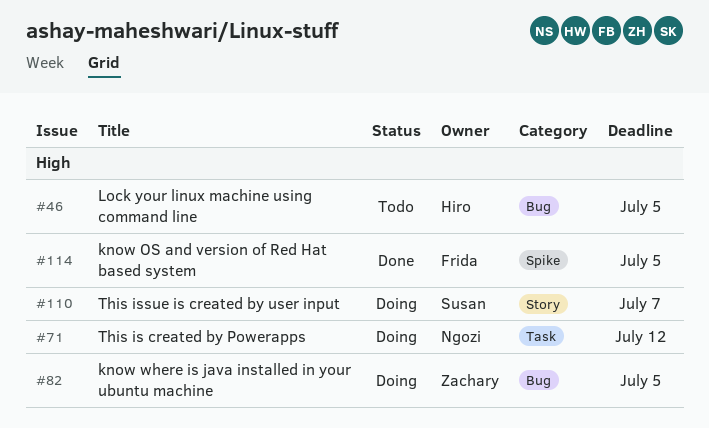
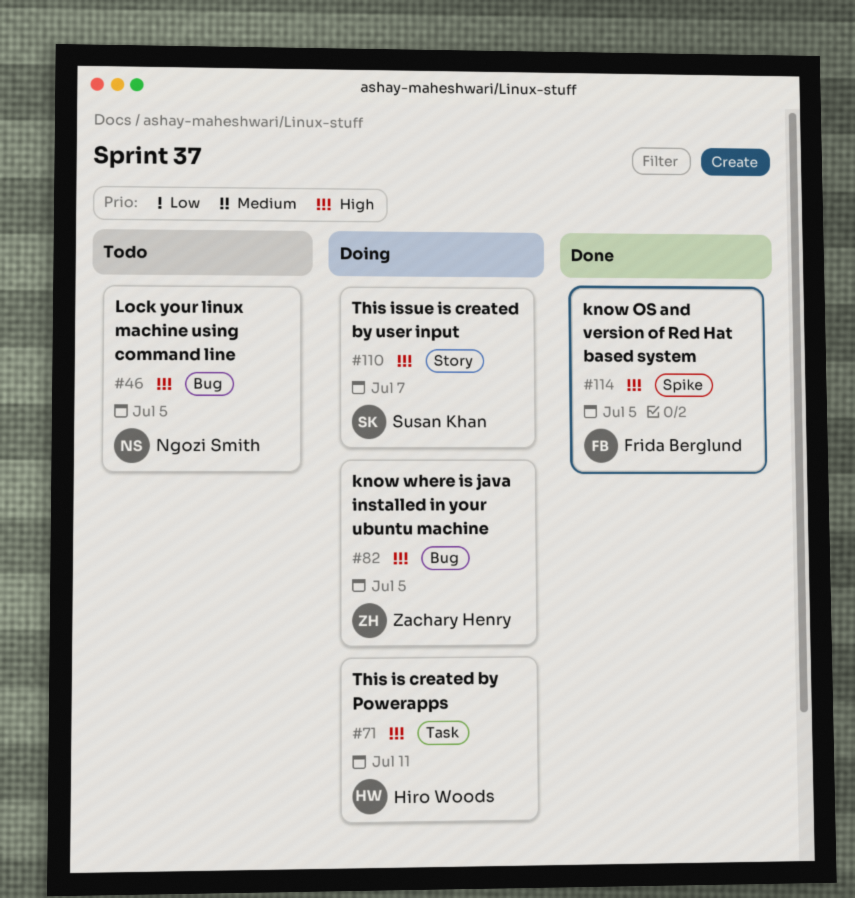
#46, owner: Hiro Woods -> Ngozi Smith
#71, owner: Ngozi Smith -> Hiro Woods
#71, due: Jul 12 -> Jul 11

